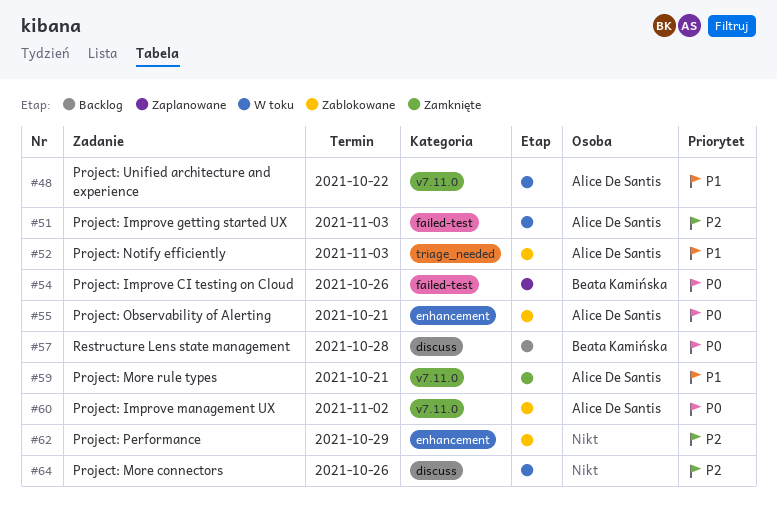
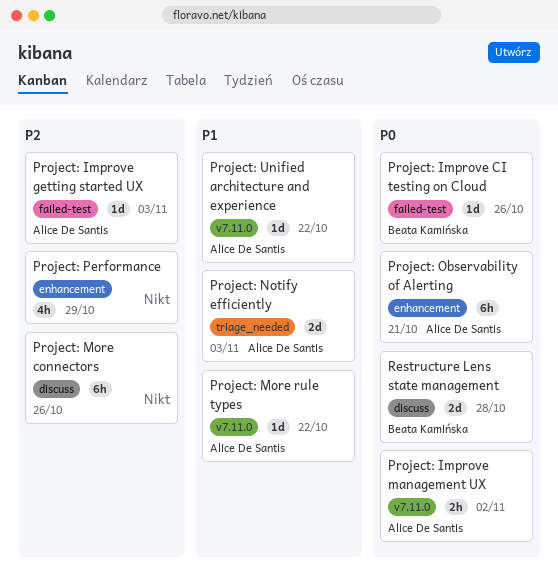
Project: More rule types, due: Oct 21 -> Oct 22

